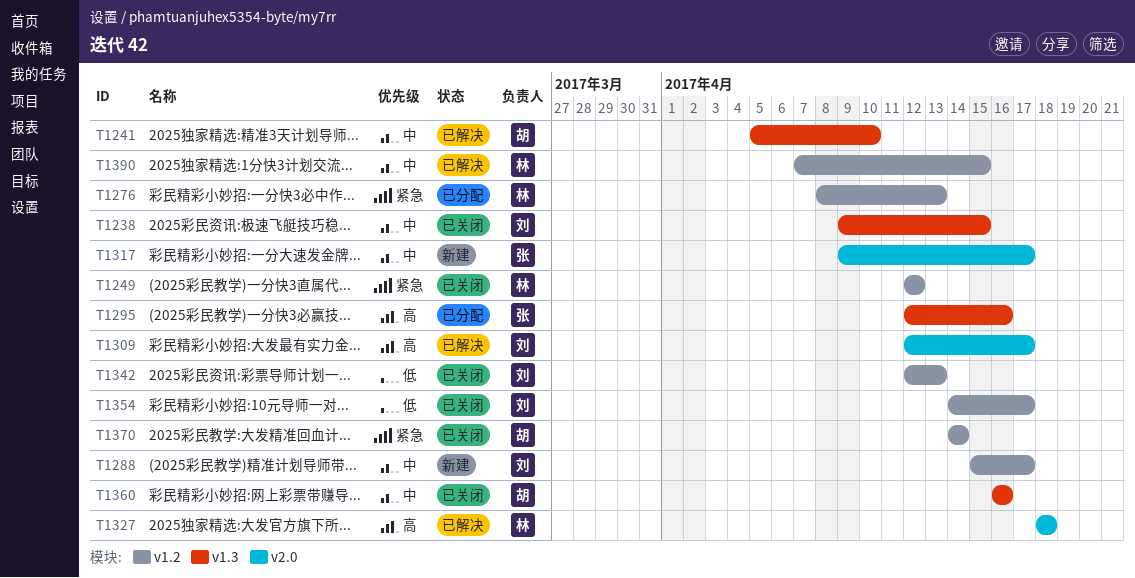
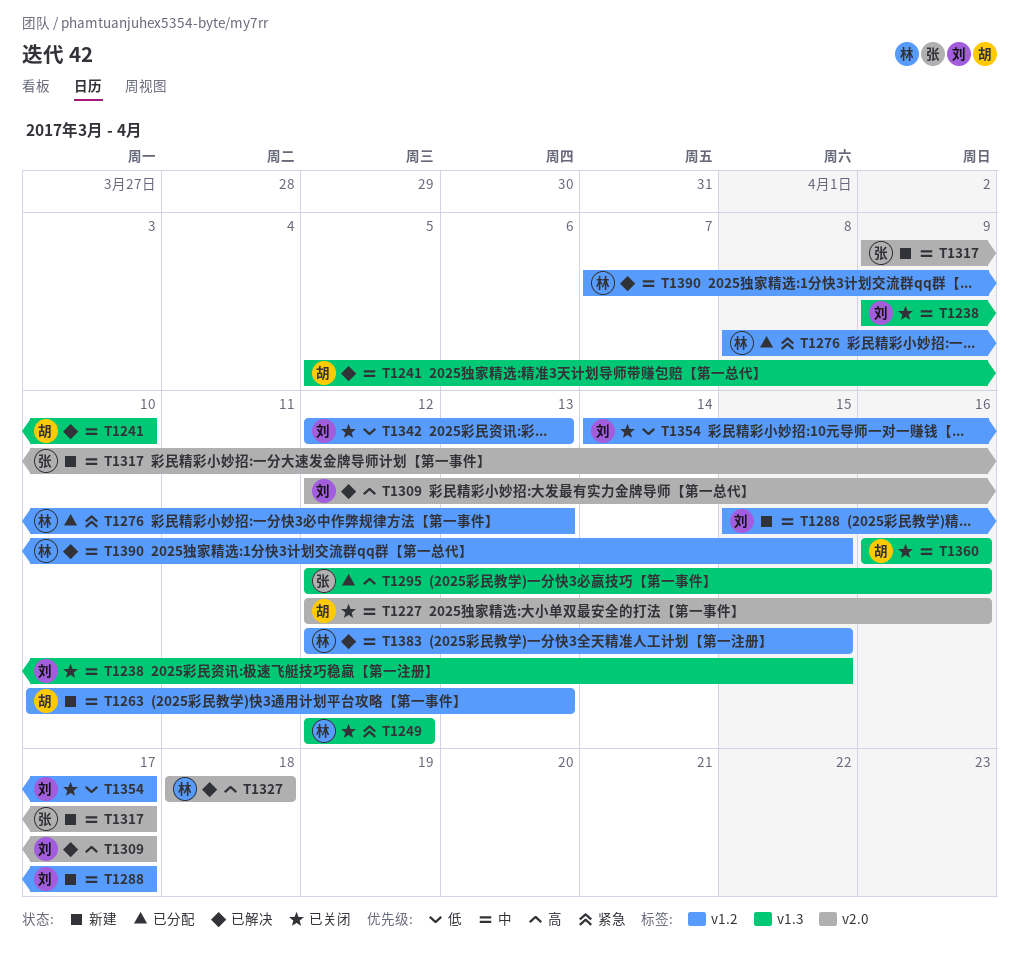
T1227: none -> present
T1249, label: v1.2 -> v1.3
T1263: none -> present
T1370: present -> none
T1383: none -> present

